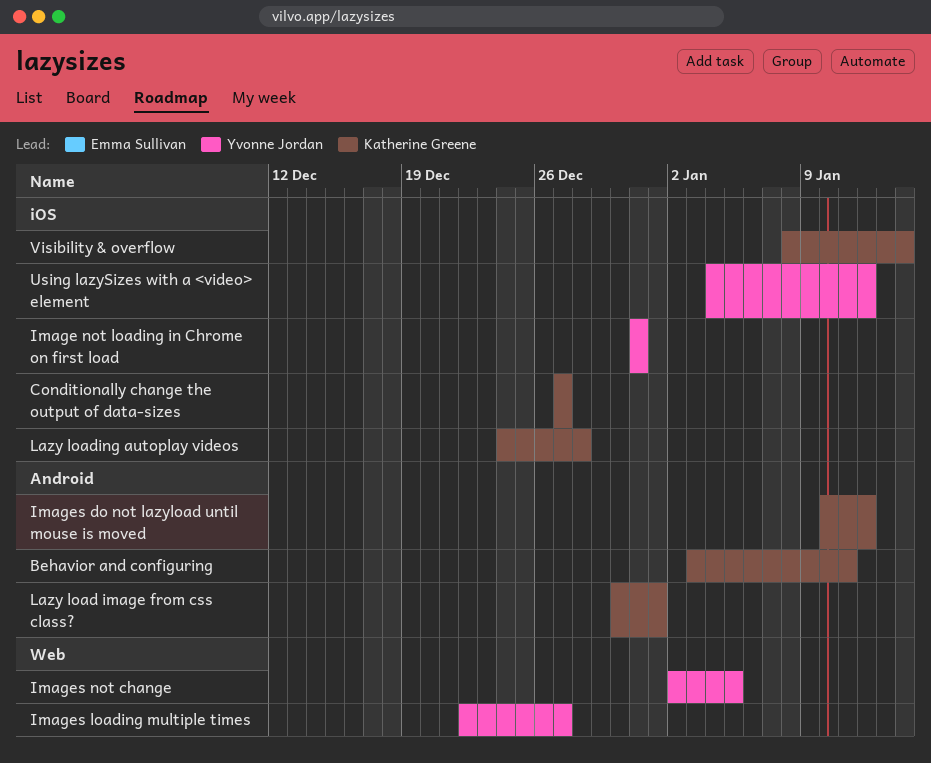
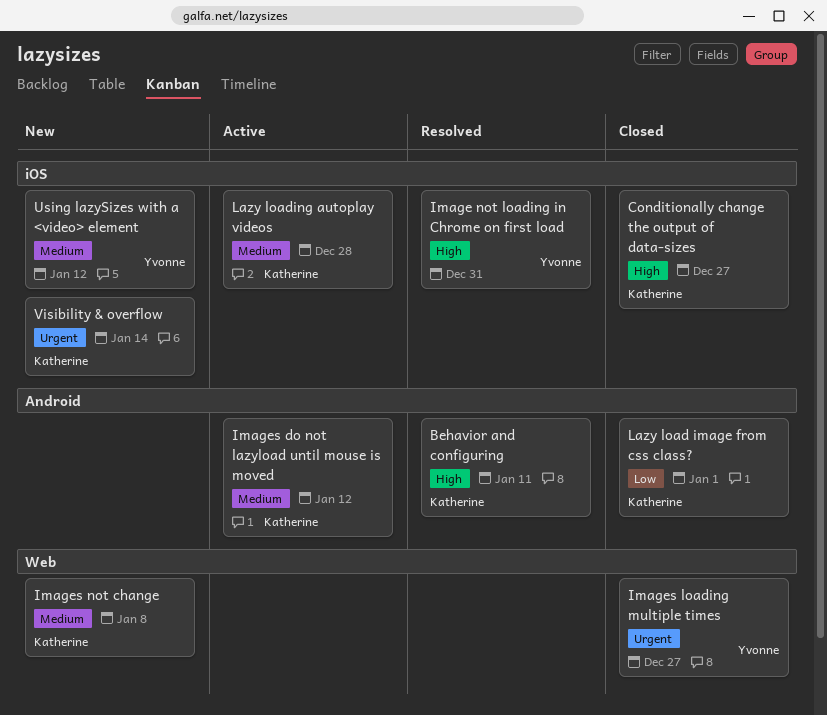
Images not change, owner: Yvonne Jordan -> Katherine Greene
Images not change, due: Jan 5 -> Jan 8

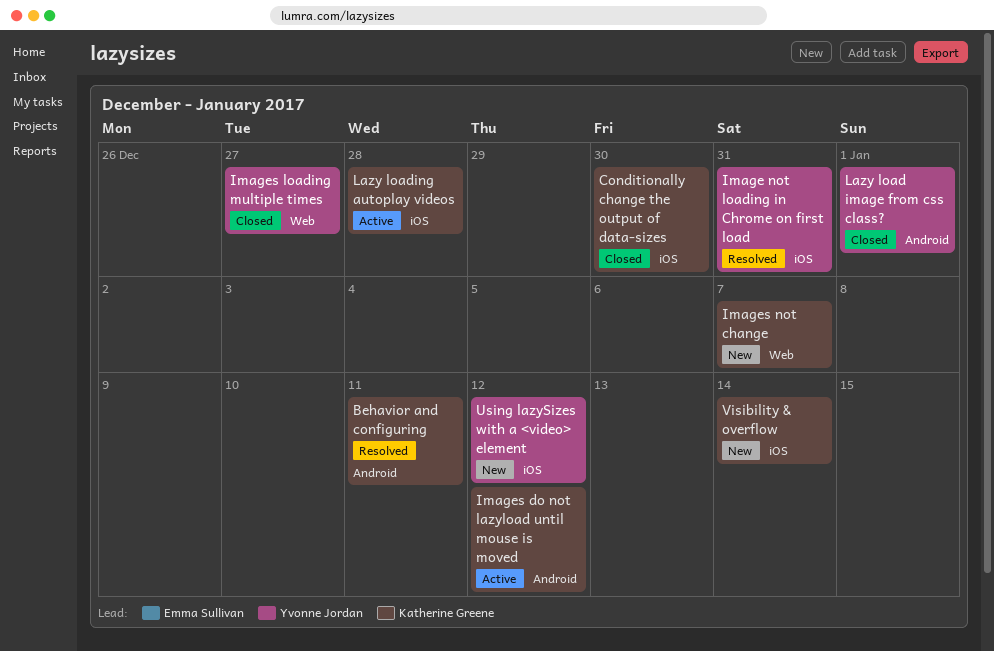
Conditionally change the output of data-sizes, due: Dec 27 -> Dec 30
Images not change, due: Jan 8 -> Jan 7
Lazy load image from css class?, owner: Katherine Greene -> Yvonne Jordan

